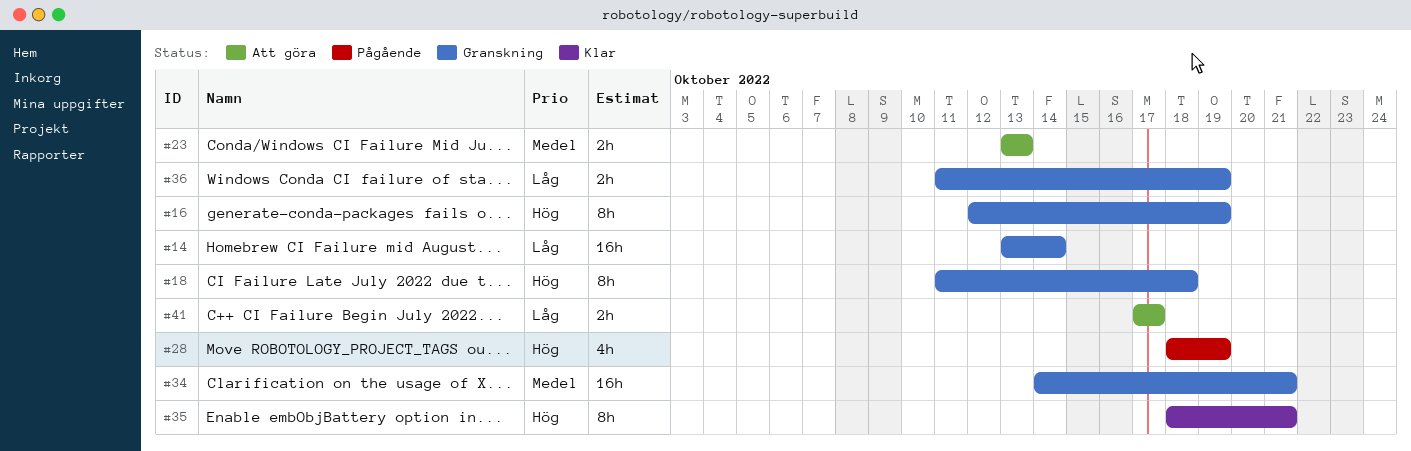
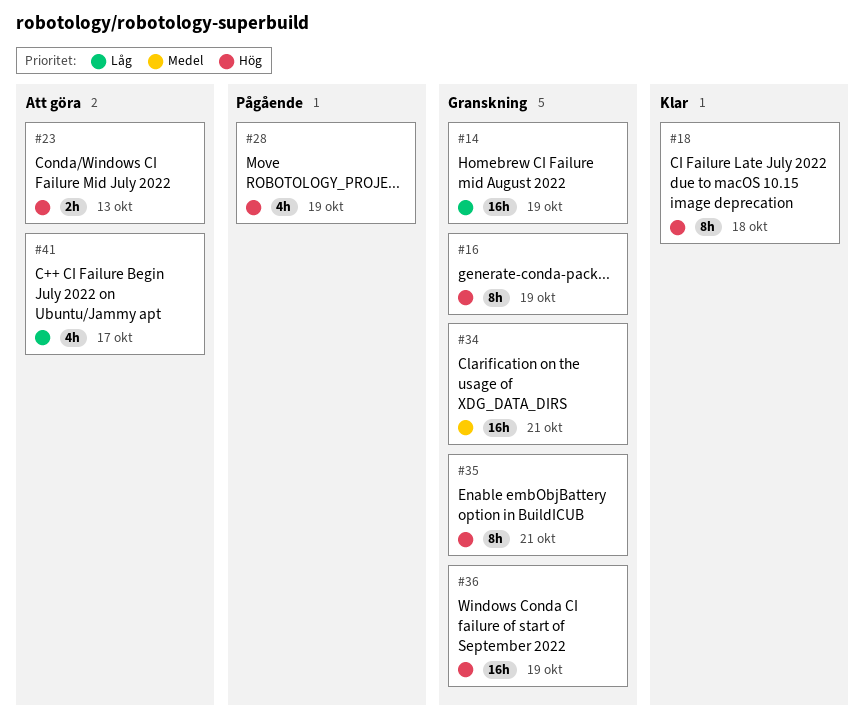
#14, due: Oct 14 -> Oct 19
#18, status: Granskning -> Klar
#23, priority: Medel -> Hög
#35, status: Klar -> Granskning
#36, priority: Låg -> Hög
#36, estimate: 2h -> 16h
#41, estimate: 2h -> 4h

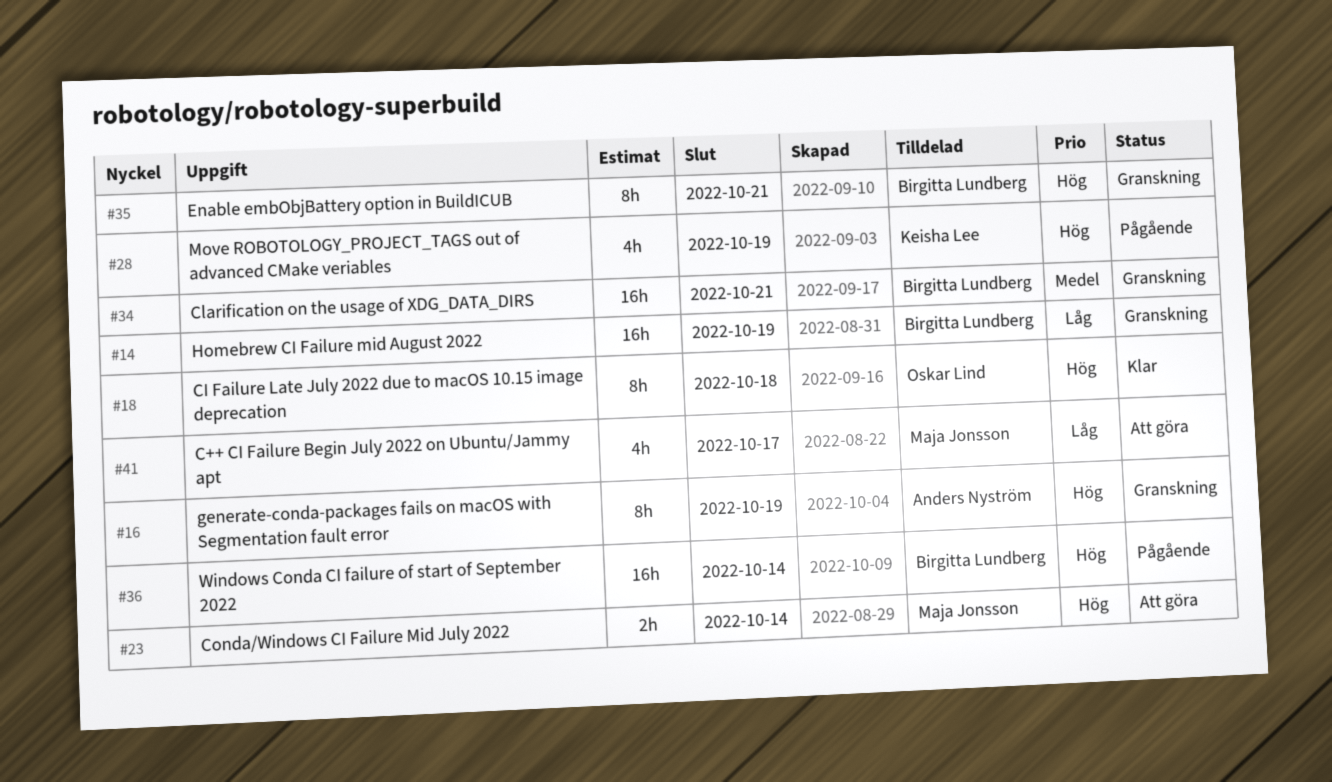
#23, due: Oct 13 -> Oct 14
#36, status: Granskning -> Pågående
#36, due: Oct 19 -> Oct 14

